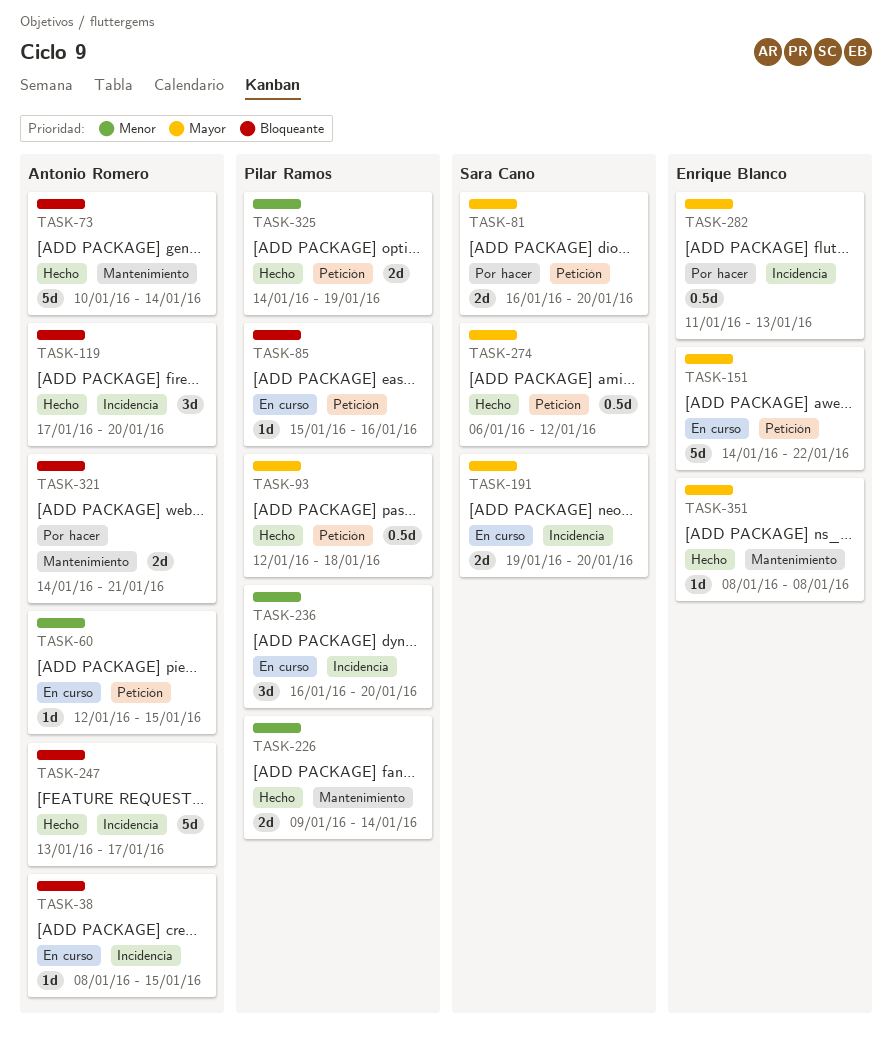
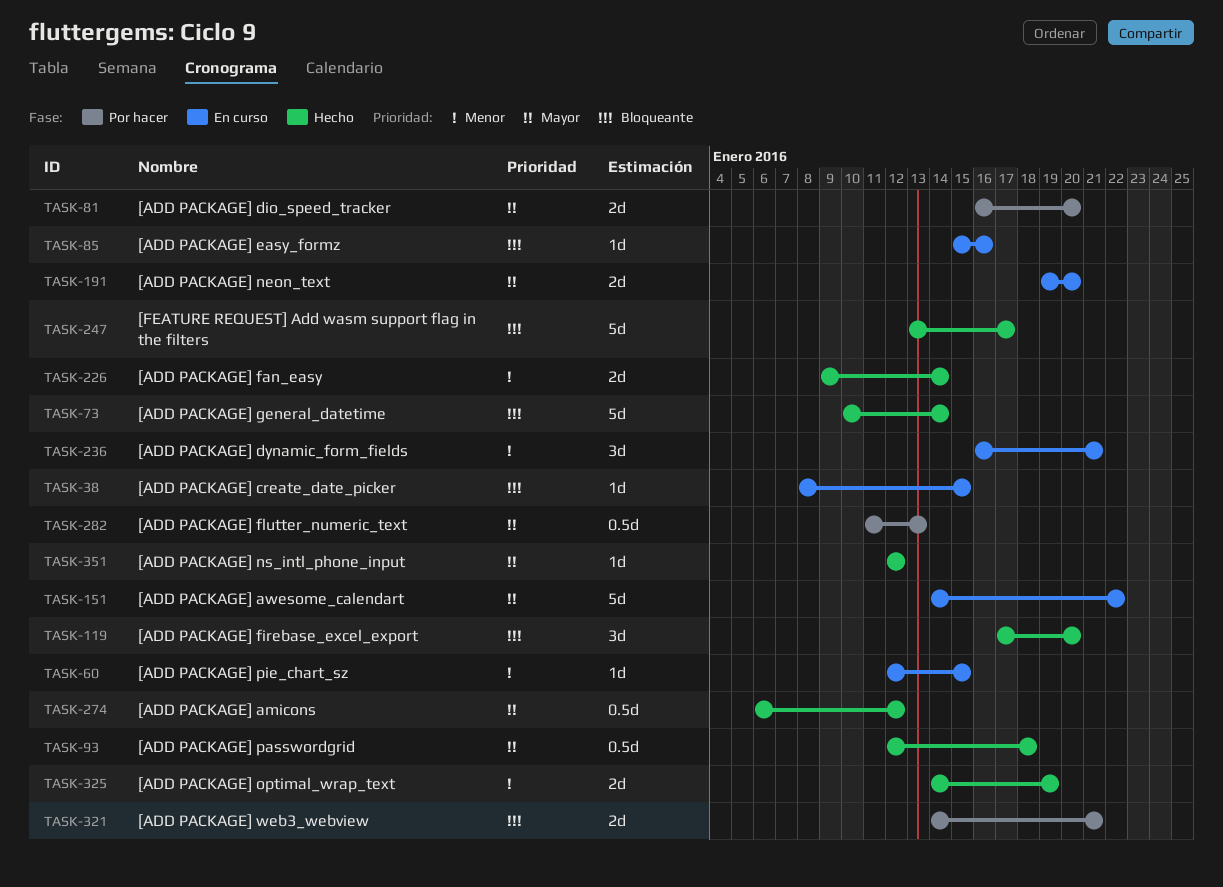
TASK-236, due: Jan 20 -> Jan 21
TASK-351, start: Jan 8 -> Jan 12
TASK-351, due: Jan 8 -> Jan 12

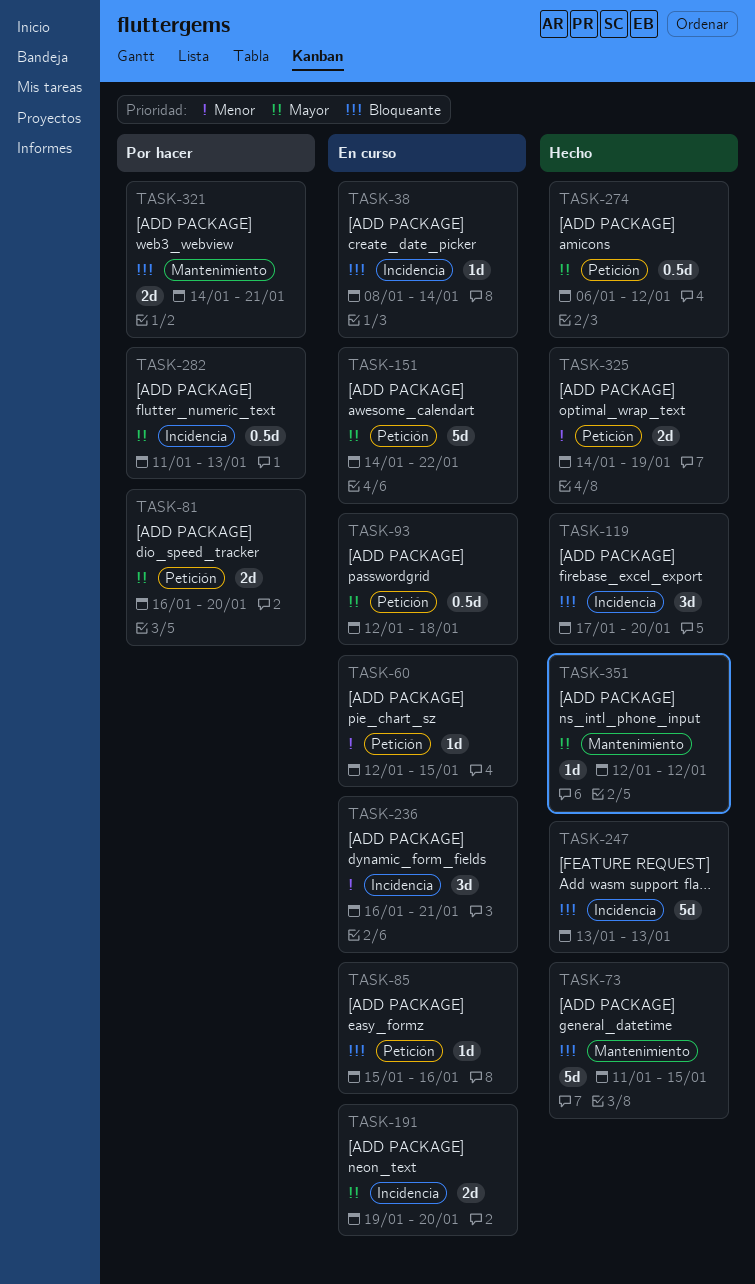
TASK-38, due: Jan 15 -> Jan 14
TASK-73, start: Jan 10 -> Jan 11
TASK-73, due: Jan 14 -> Jan 15
TASK-93, status: Hecho -> En curso
TASK-226: present -> none
TASK-247, due: Jan 17 -> Jan 13

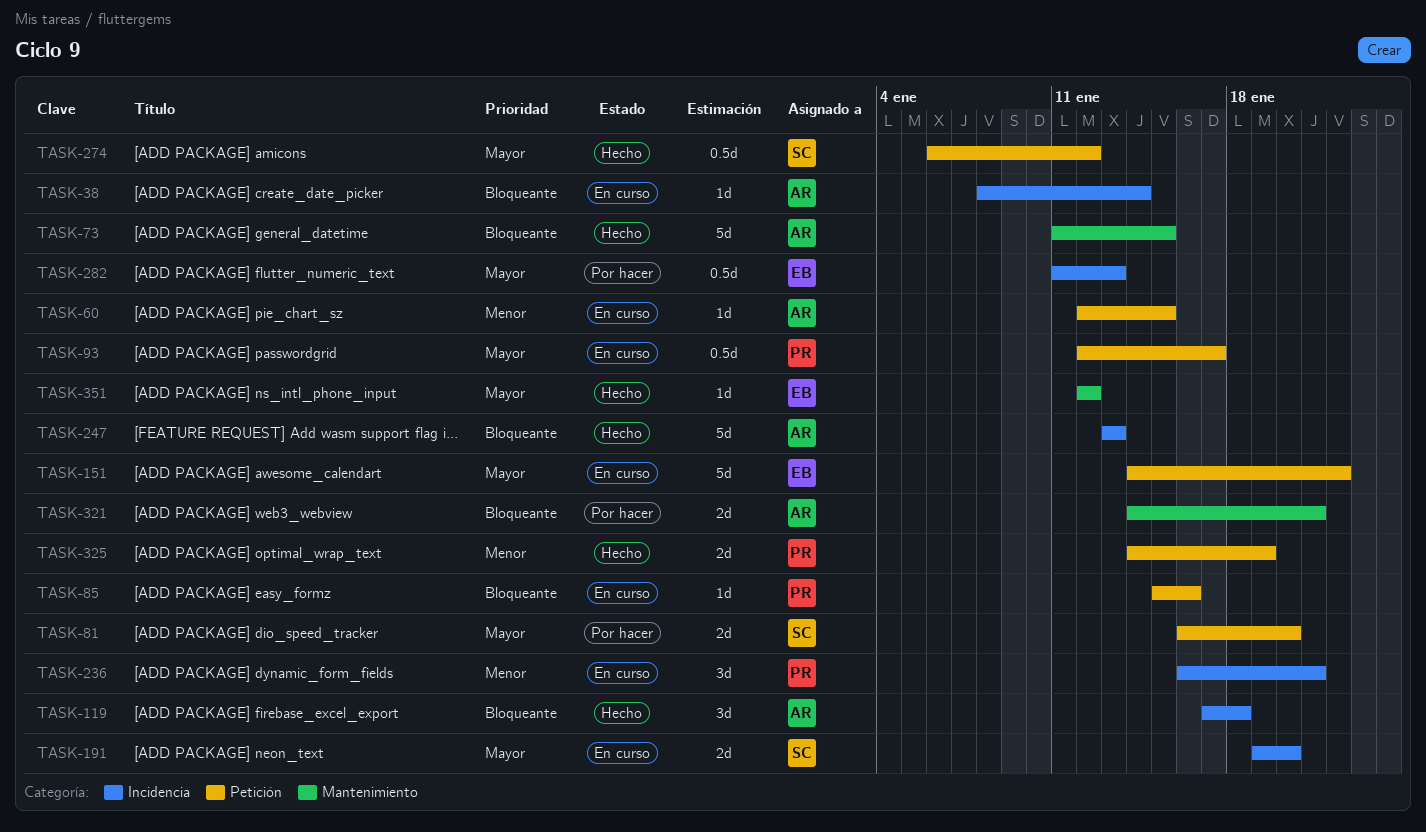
TASK-93, due: Jan 18 -> Jan 17
TASK-119, due: Jan 20 -> Jan 18

